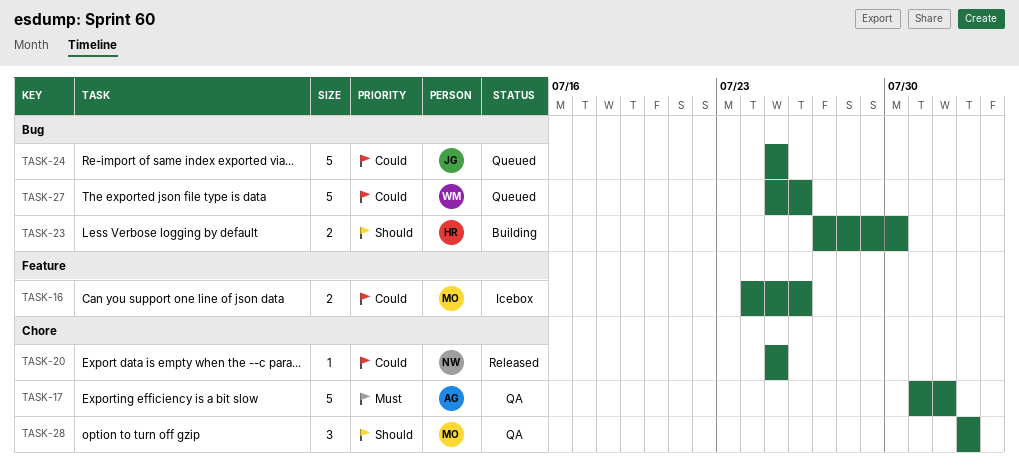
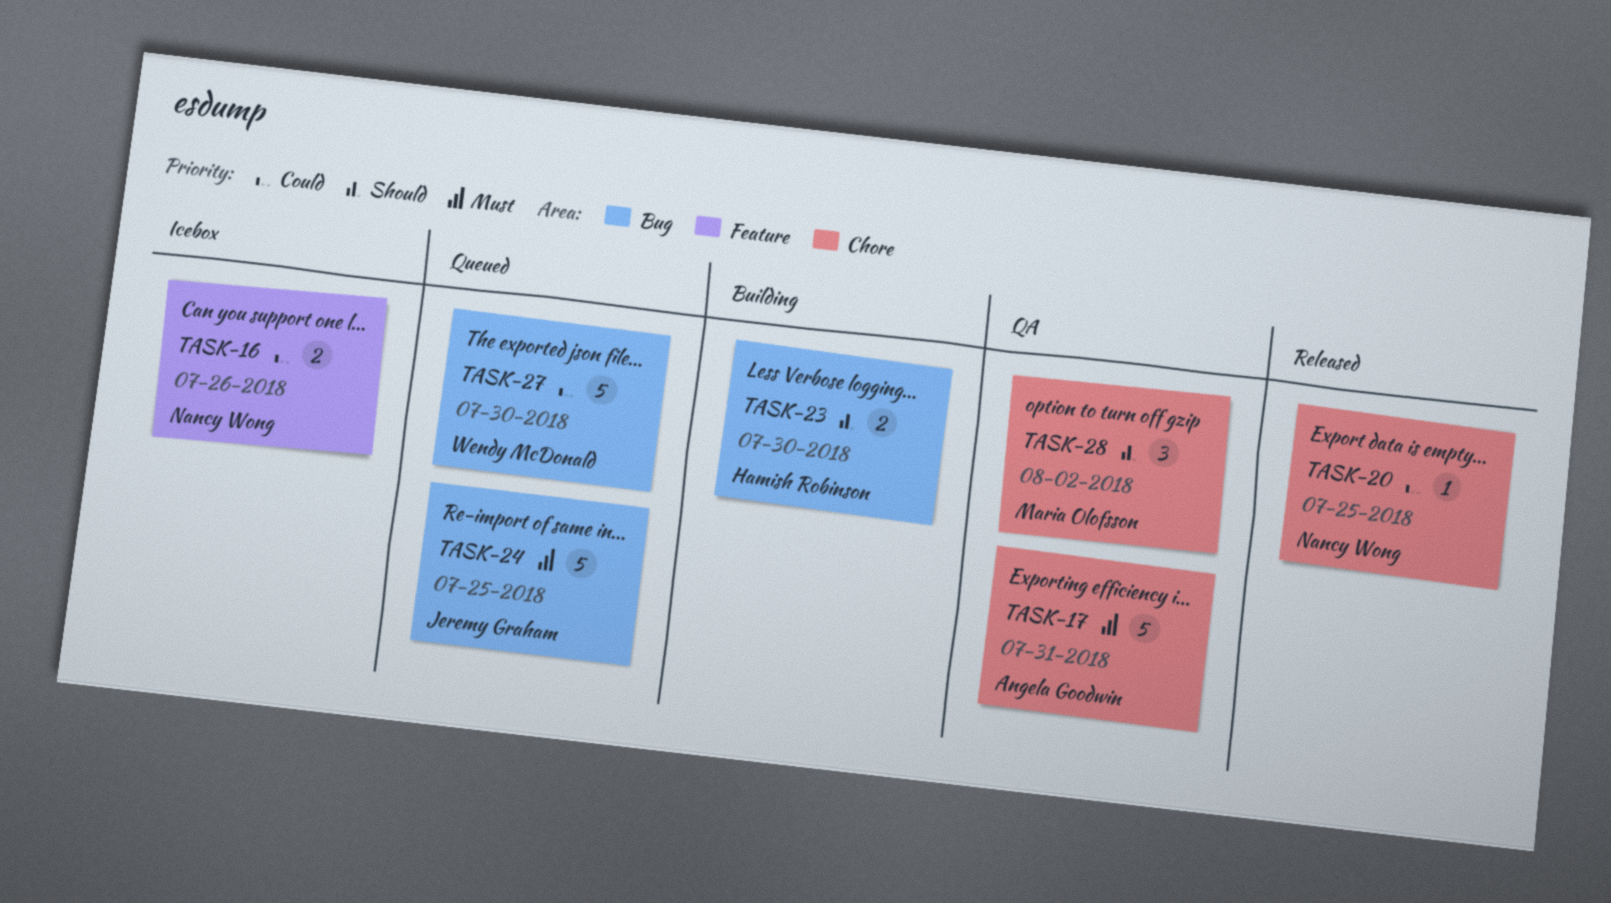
TASK-16, owner: Maria Olofsson -> Nancy Wong
TASK-17, due: Aug 1 -> Jul 31
TASK-24, priority: Could -> Must
TASK-27, due: Jul 26 -> Jul 30

